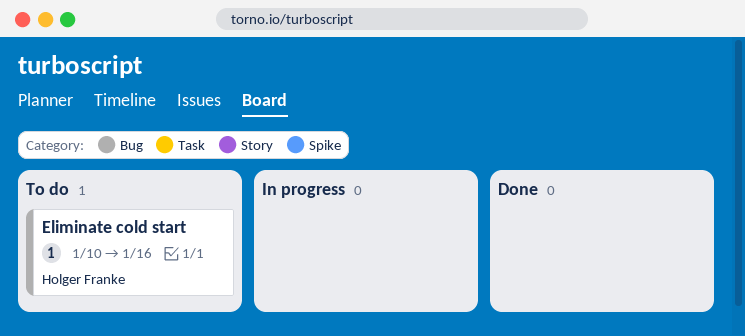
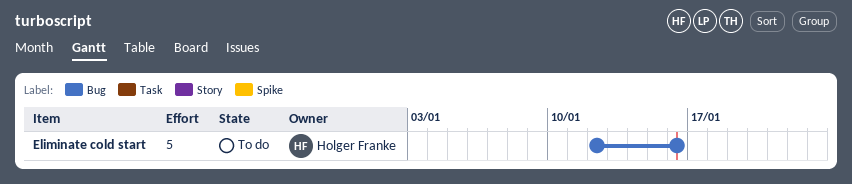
Eliminate cold start, estimate: 1 -> 5
Eliminate cold start, start: Jan 10 -> Jan 12

